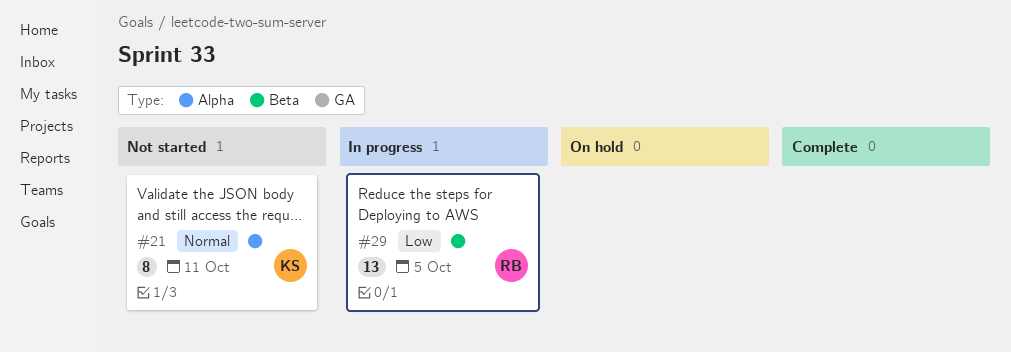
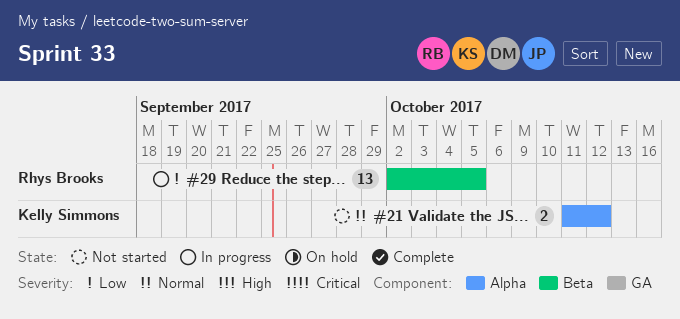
#21, estimate: 8 -> 2
#21, due: Oct 11 -> Oct 12

